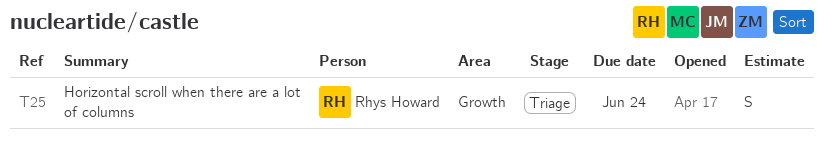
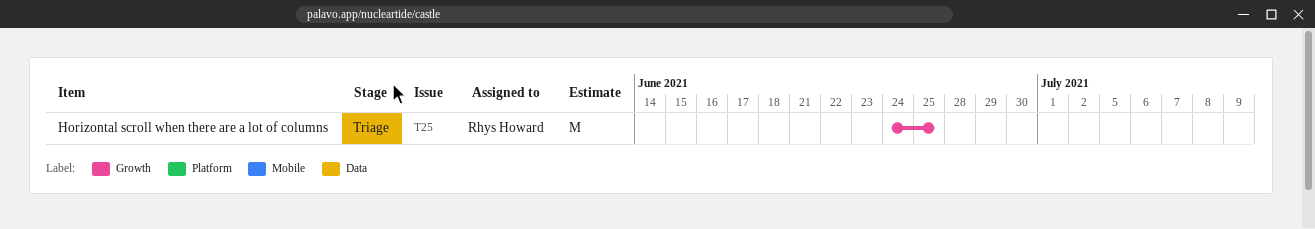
T25, estimate: S -> M
T25, due: Jun 24 -> Jun 25

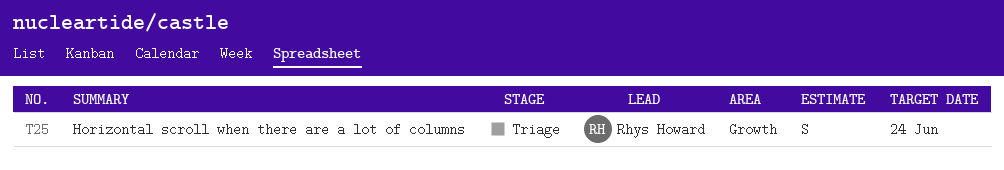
T25, estimate: M -> S
T25, due: Jun 25 -> Jun 24

